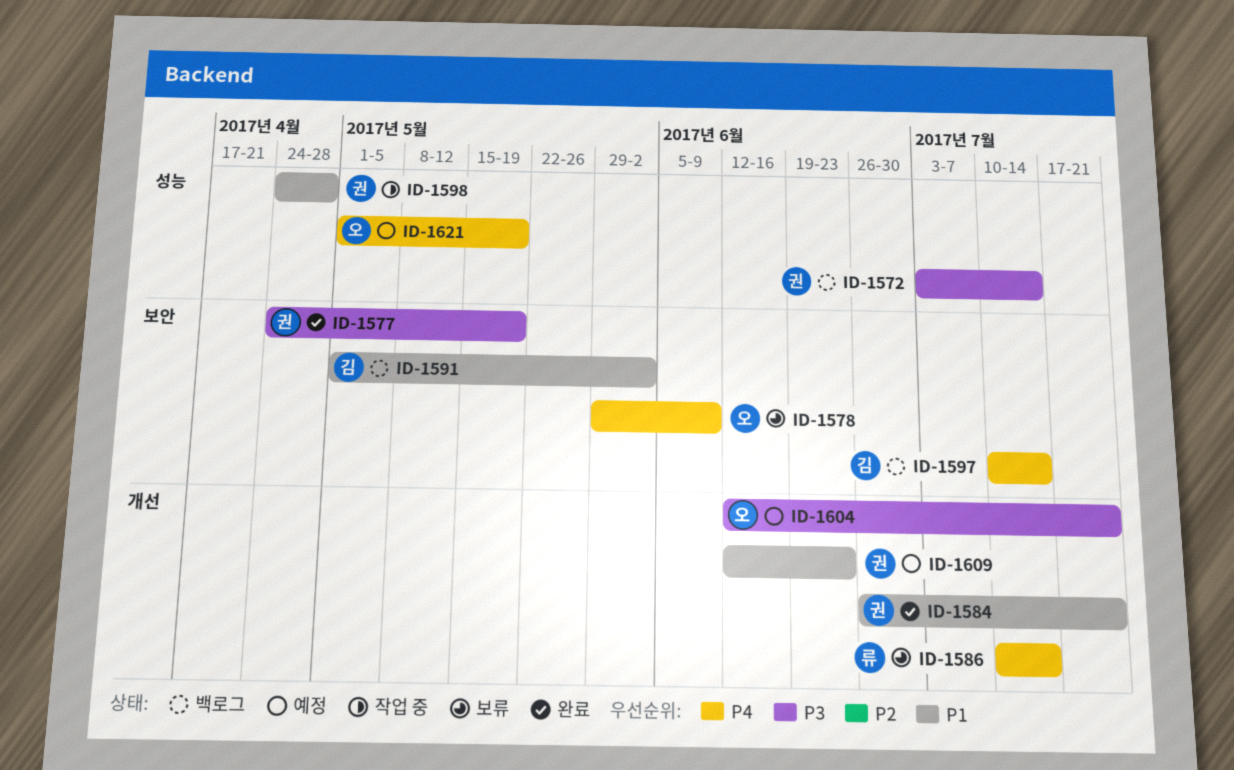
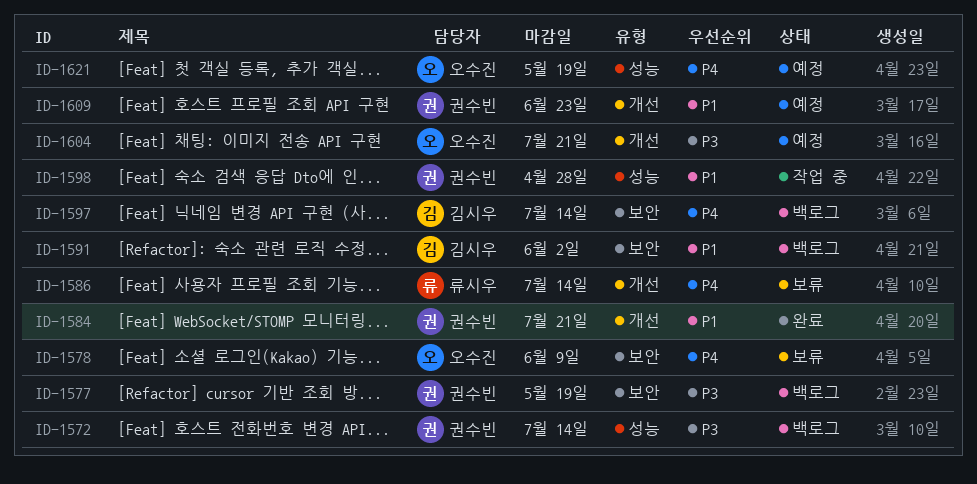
ID-1577, status: 완료 -> 백로그

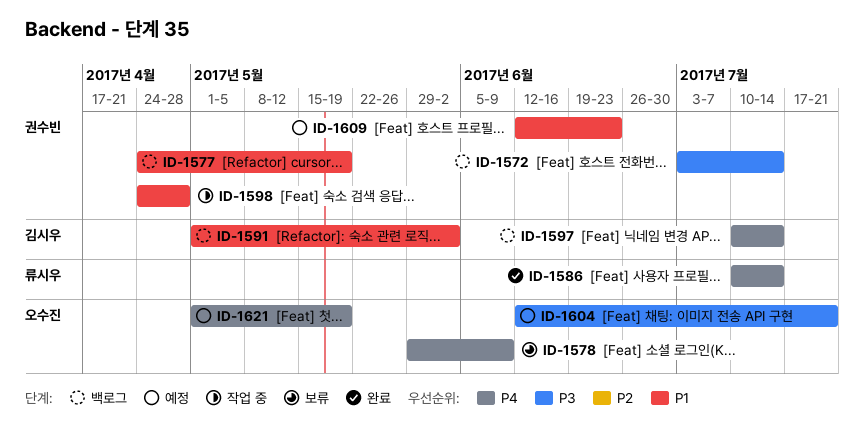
ID-1577, priority: P3 -> P1
ID-1584: present -> none
ID-1586, status: 보류 -> 완료

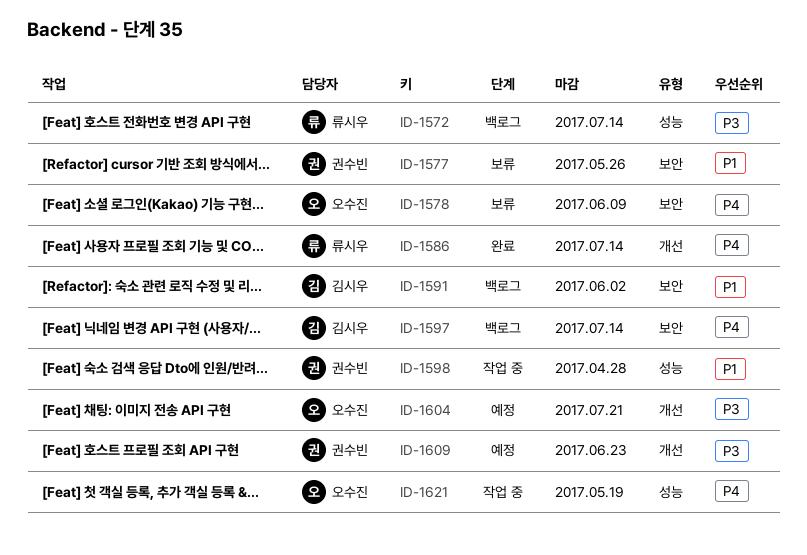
ID-1572, owner: 권수빈 -> 류시우
ID-1577, status: 백로그 -> 보류
ID-1577, due: May 19 -> May 26
ID-1609, priority: P1 -> P3
ID-1621, status: 예정 -> 작업 중

